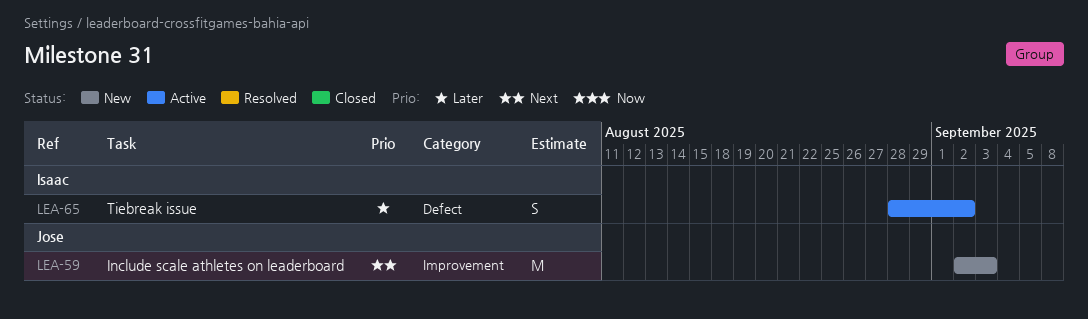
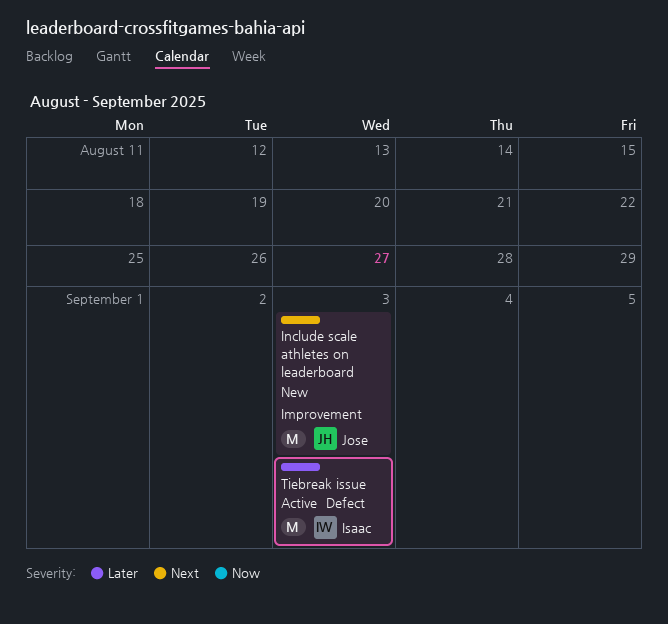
Tiebreak issue, estimate: S -> M
Tiebreak issue, due: Sep 2 -> Sep 3

